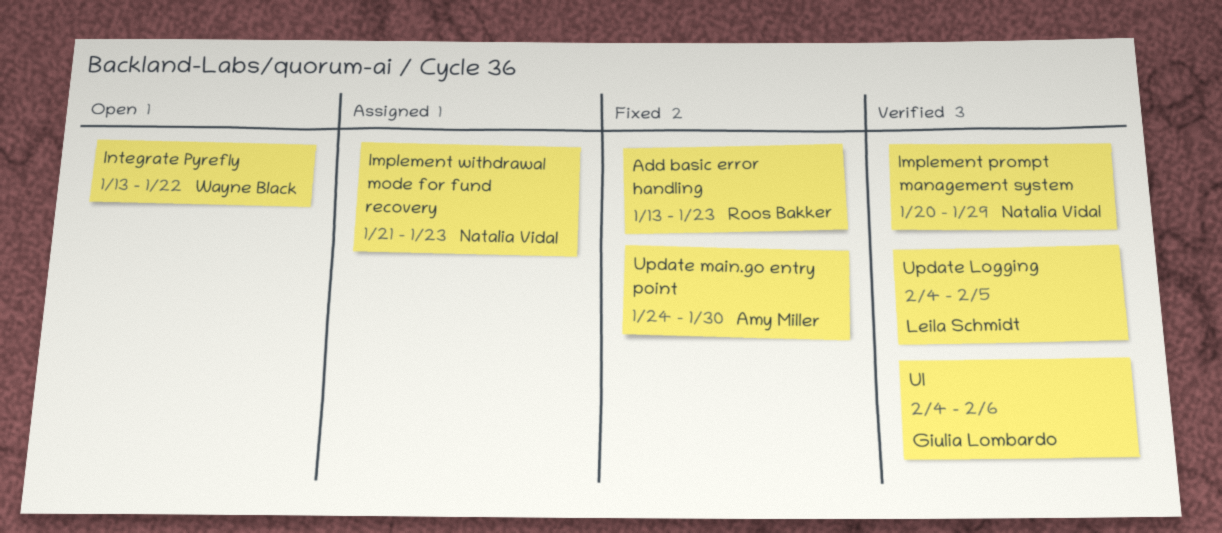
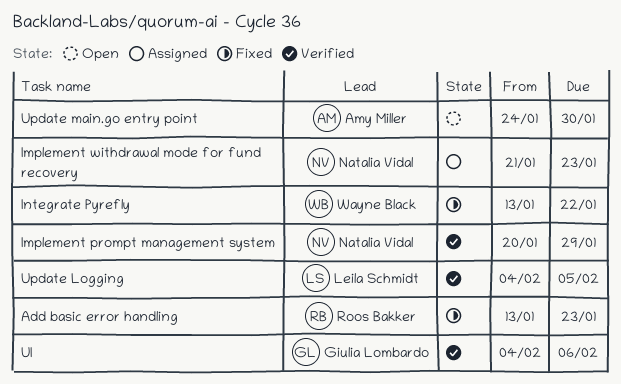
Integrate Pyrefly, status: Open -> Fixed
Update main.go entry point, status: Fixed -> Open

